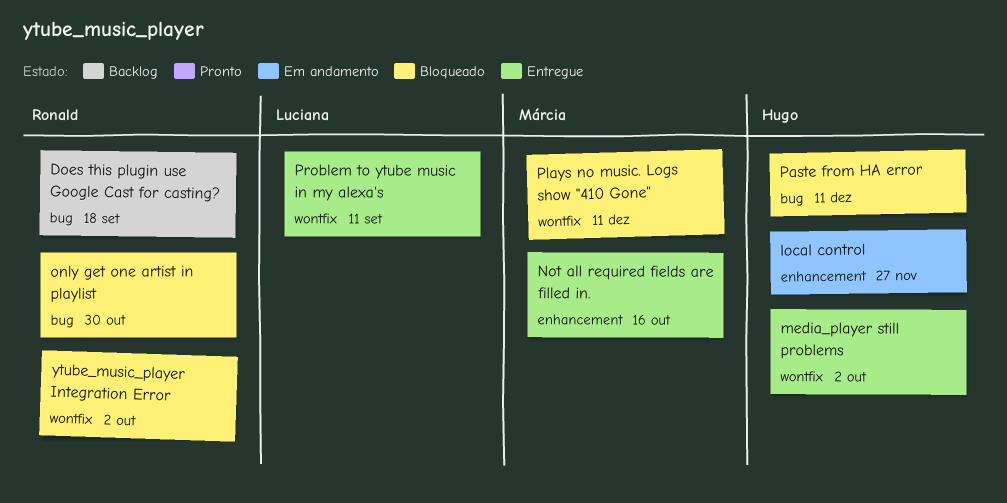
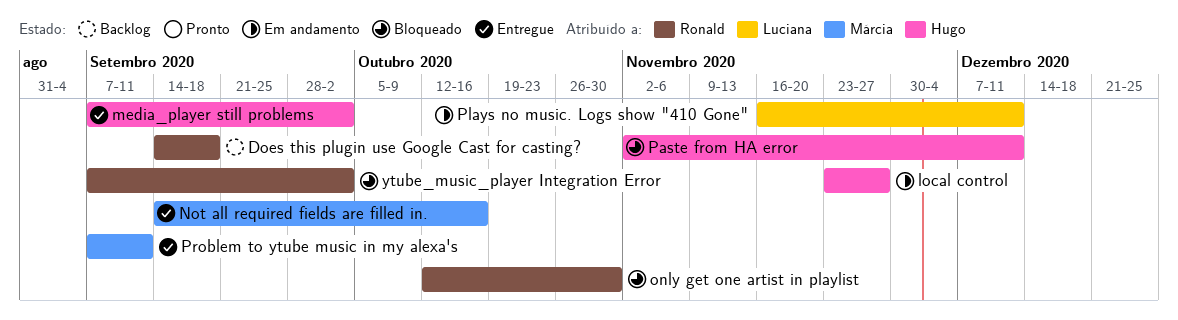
Plays no music. Logs show "410 Gone", status: Bloqueado -> Em andamento
Plays no music. Logs show "410 Gone", owner: Márcia -> Luciana
Problem to ytube music in my alexa's, owner: Luciana -> Márcia

